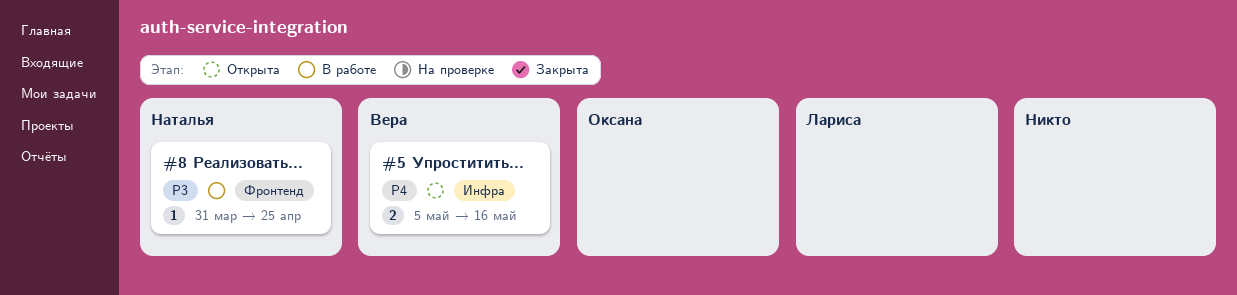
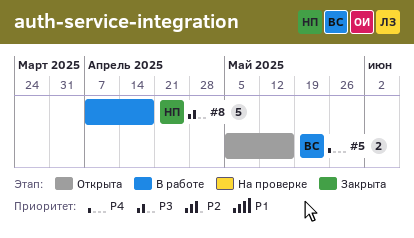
#8, estimate: 1 -> 5
#8, start: Mar 31 -> Apr 7
#8, due: Apr 25 -> Apr 18

